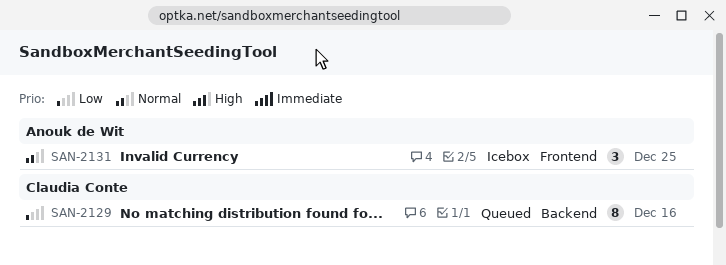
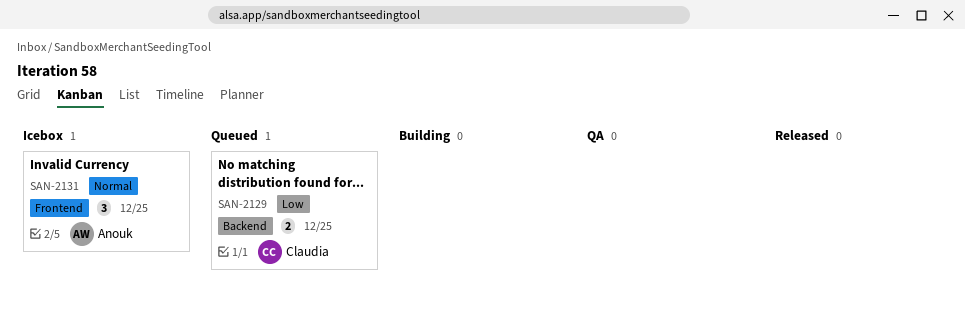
SAN-2129, estimate: 8 -> 2
SAN-2129, due: Dec 16 -> Dec 25

